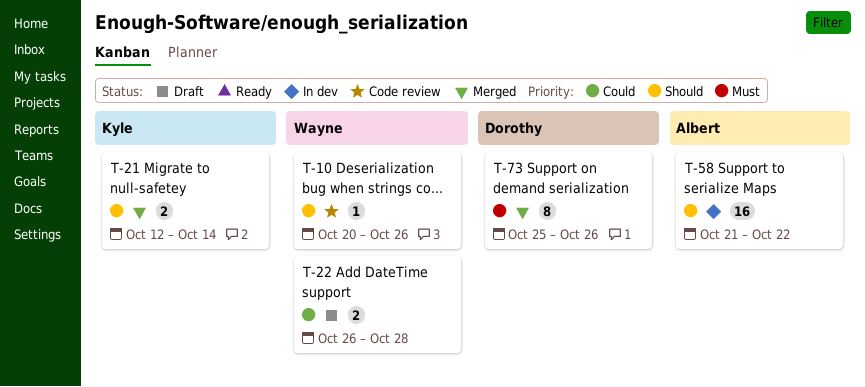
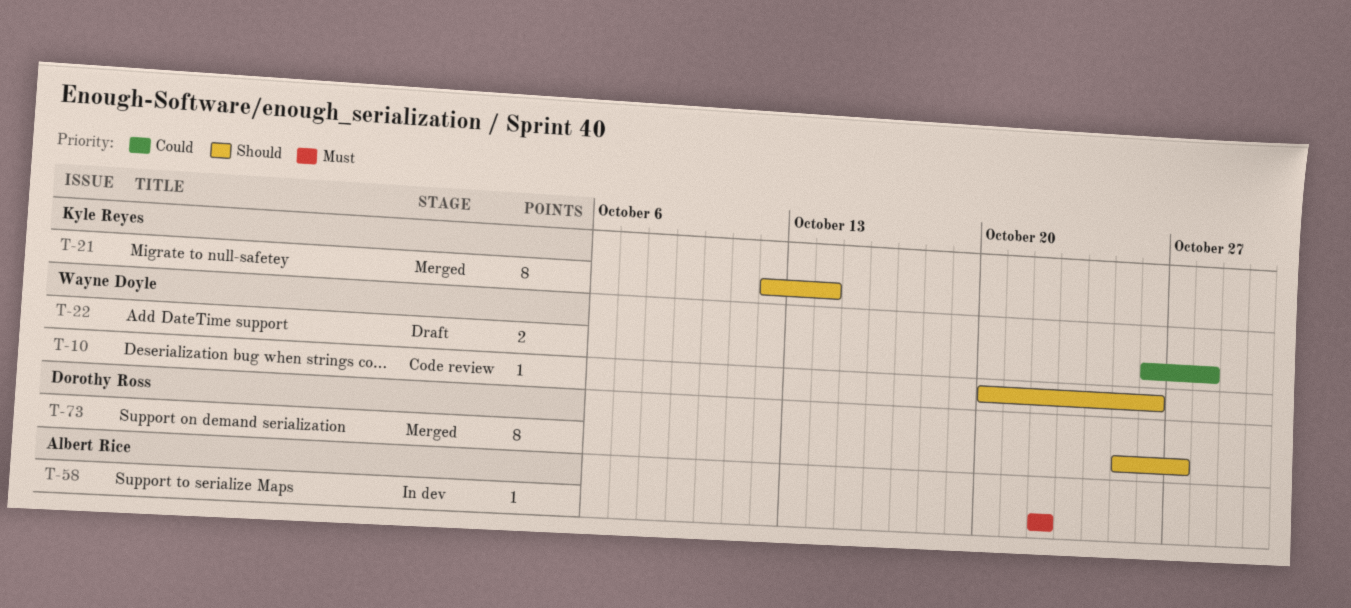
T-21, estimate: 2 -> 8
T-58, priority: Should -> Must
T-58, estimate: 16 -> 1
T-58, start: Oct 21 -> Oct 22
T-73, priority: Must -> Should
T-73, due: Oct 26 -> Oct 27

